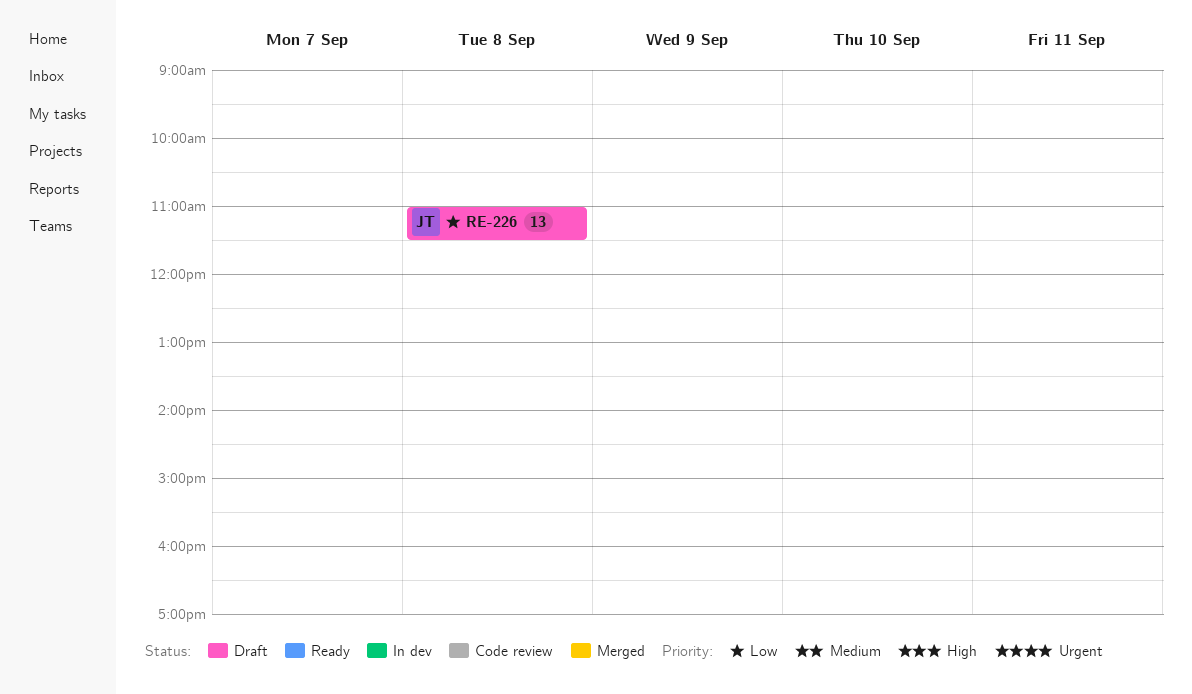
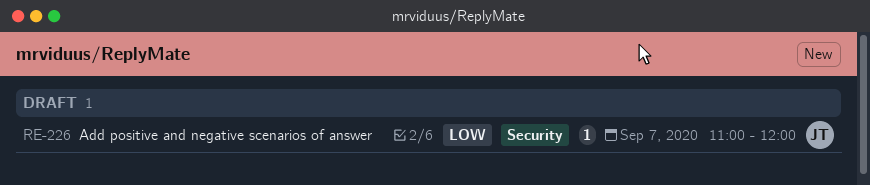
RE-226, estimate: 13 -> 1
RE-226, day: Sep 8 -> Sep 7
RE-226, ends: 11:30 -> 12:00

